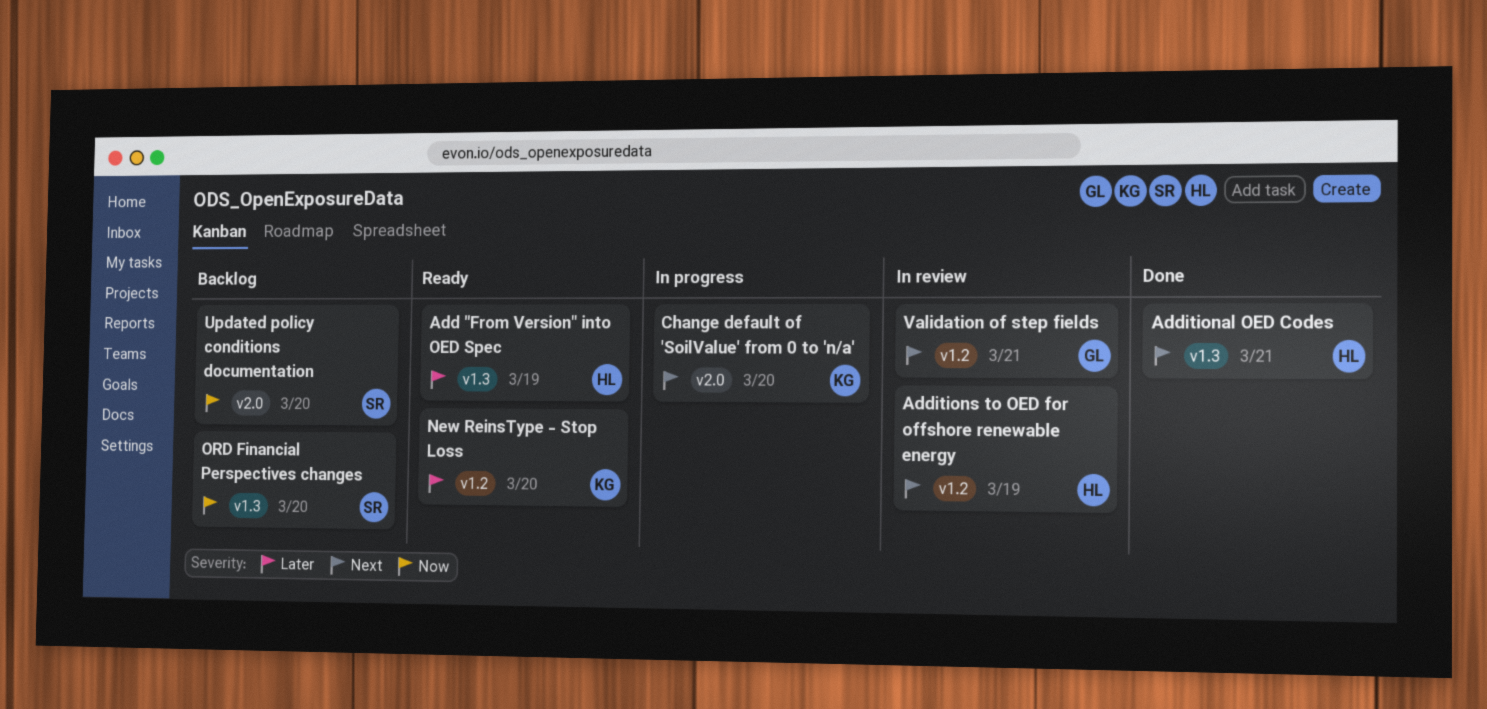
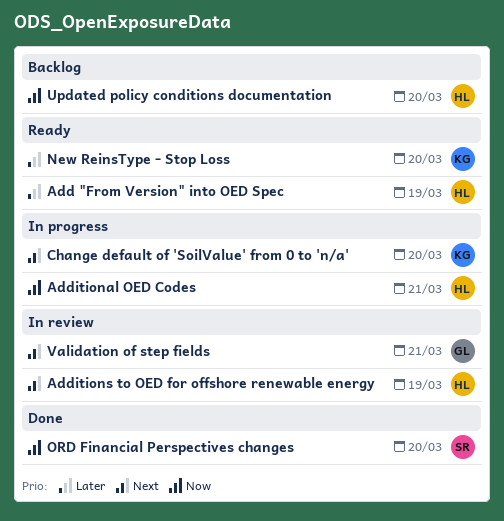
Additional OED Codes, status: Done -> In progress
Additional OED Codes, priority: Next -> Now
ORD Financial Perspectives changes, status: Backlog -> Done
Updated policy conditions documentation, owner: SR -> HL

